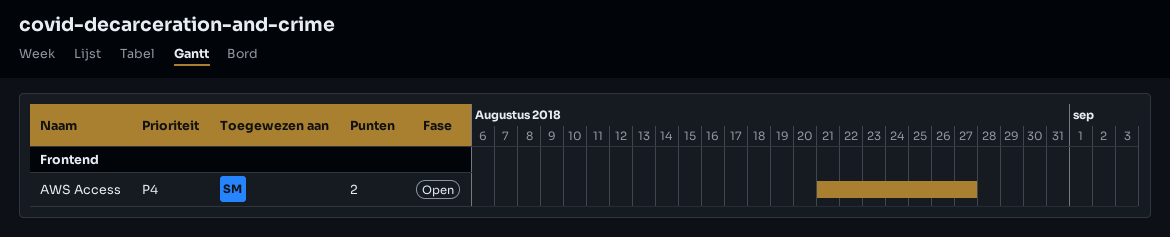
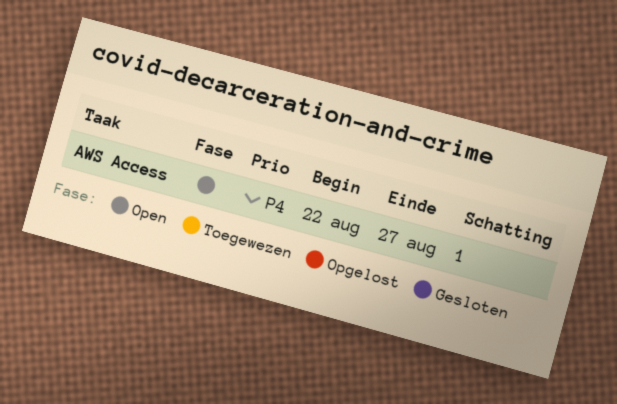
AWS Access, estimate: 2 -> 1
AWS Access, start: Aug 21 -> Aug 22

